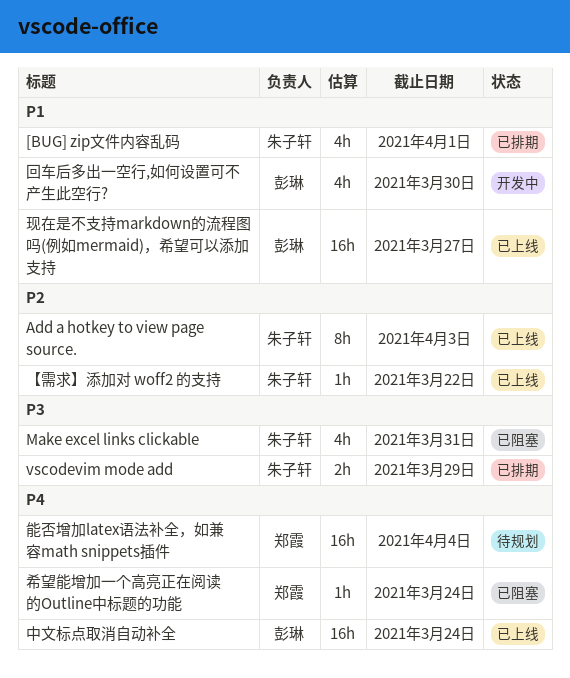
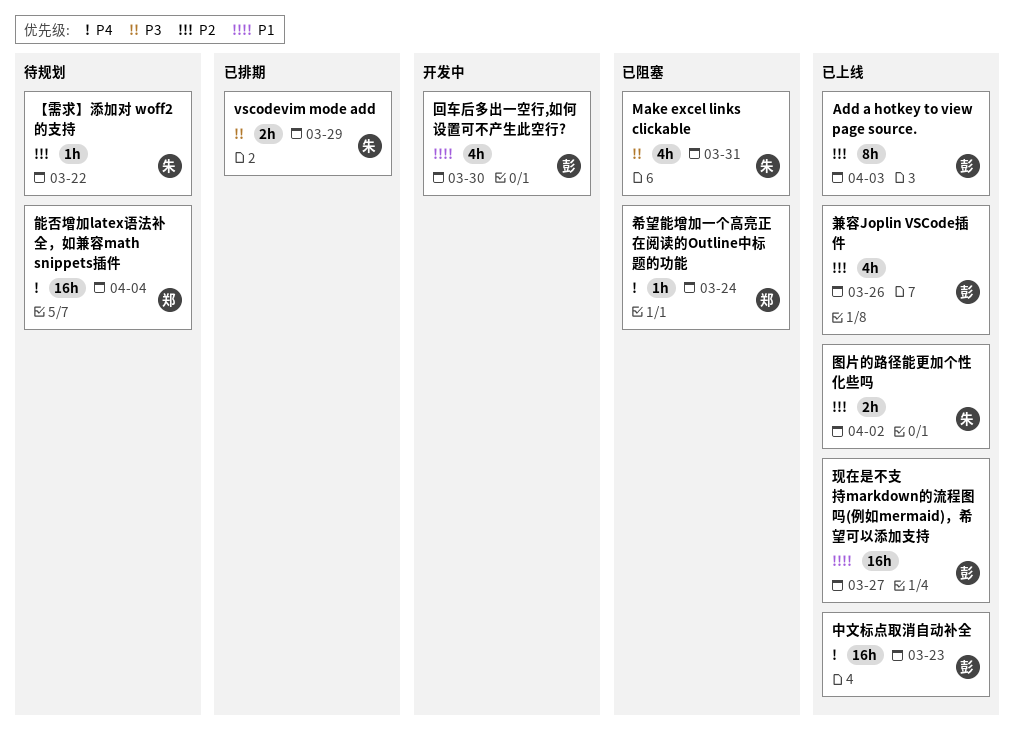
[BUG] zip文件内容乱码: present -> none
Add a hotkey to view page source., owner: 朱子轩 -> 彭琳
【需求】添加对 woff2 的支持, status: 已上线 -> 待规划
中文标点取消自动补全, due: Mar 24 -> Mar 23
兼容Joplin VSCode插件: none -> present
图片的路径能更加个性化些吗: none -> present

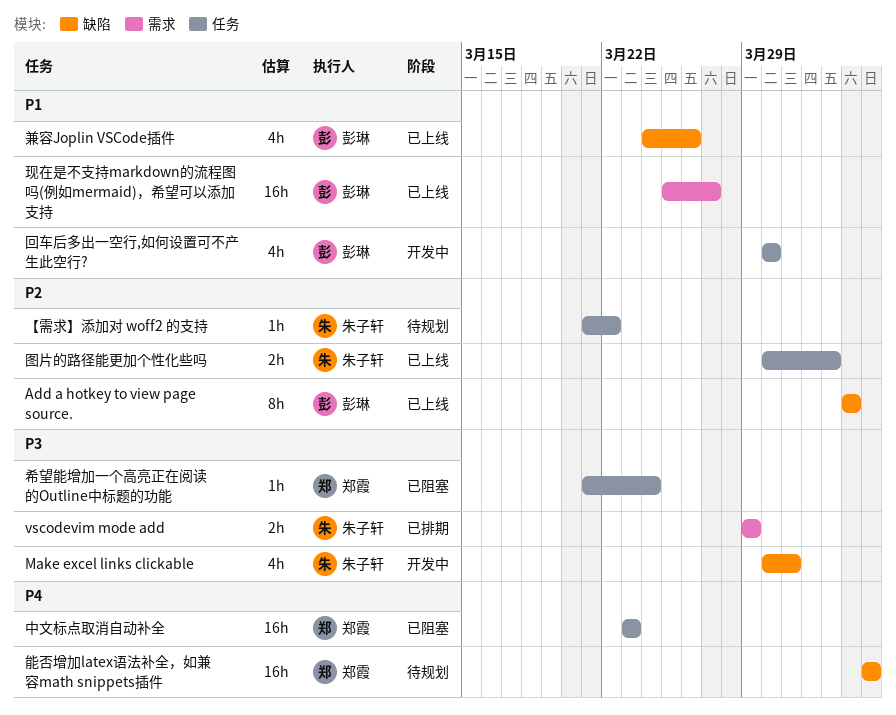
Make excel links clickable, status: 已阻塞 -> 开发中
中文标点取消自动补全, status: 已上线 -> 已阻塞
中文标点取消自动补全, owner: 彭琳 -> 郑霞
兼容Joplin VSCode插件, priority: P2 -> P1
希望能增加一个高亮正在阅读的Outline中标题的功能, priority: P4 -> P3

